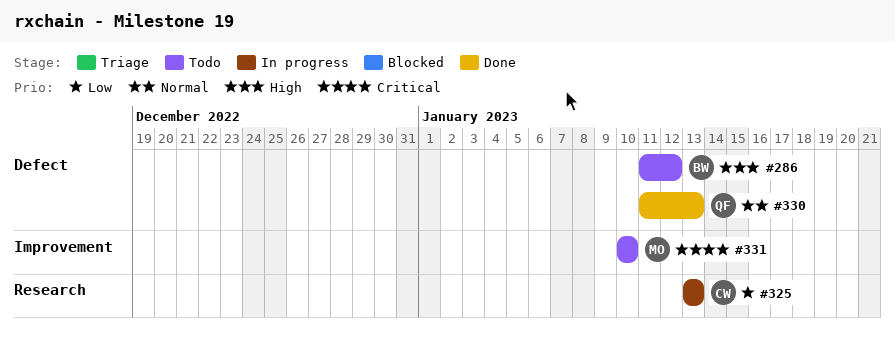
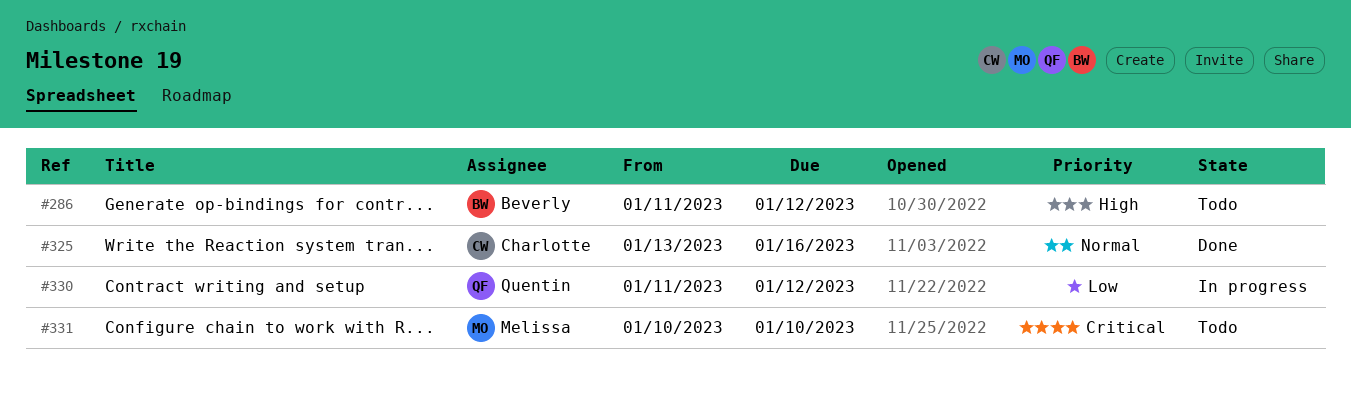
#325, status: In progress -> Done
#325, priority: Low -> Normal
#325, due: Jan 13 -> Jan 16
#330, status: Done -> In progress
#330, priority: Normal -> Low
#330, due: Jan 13 -> Jan 12

